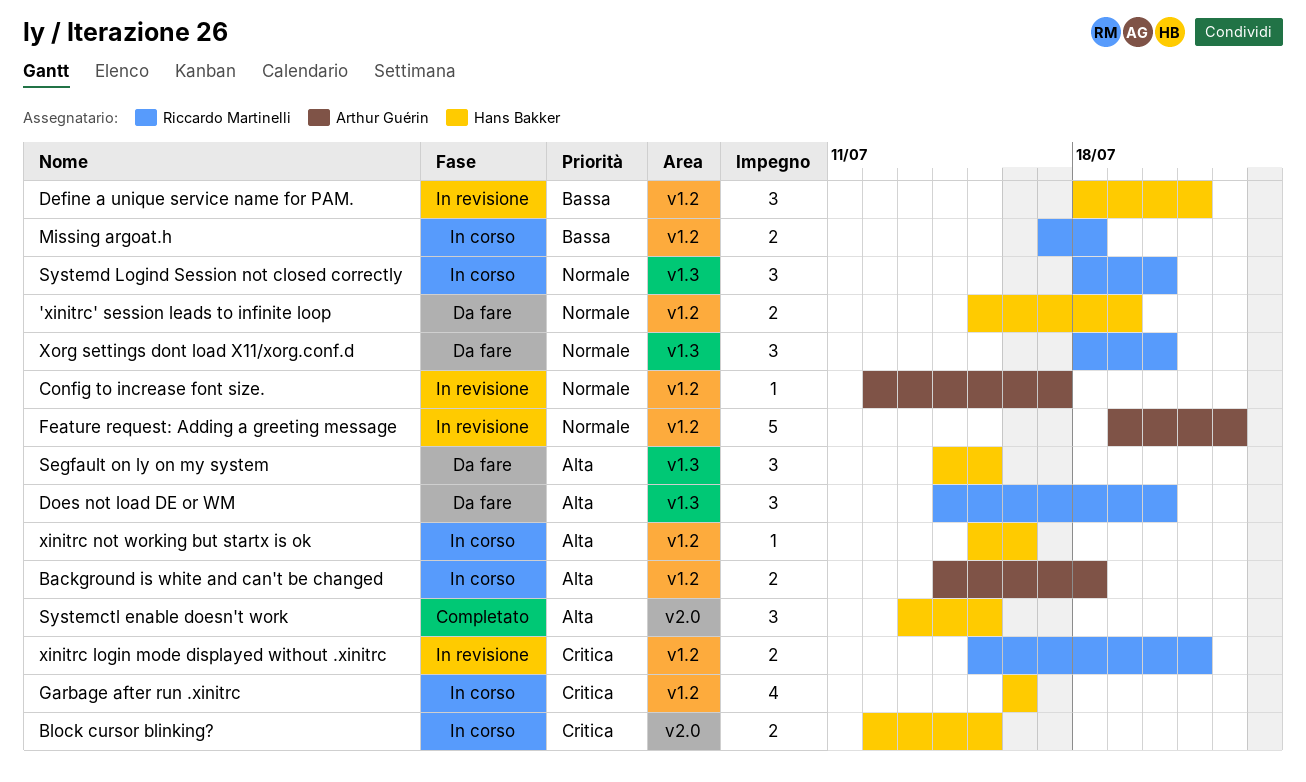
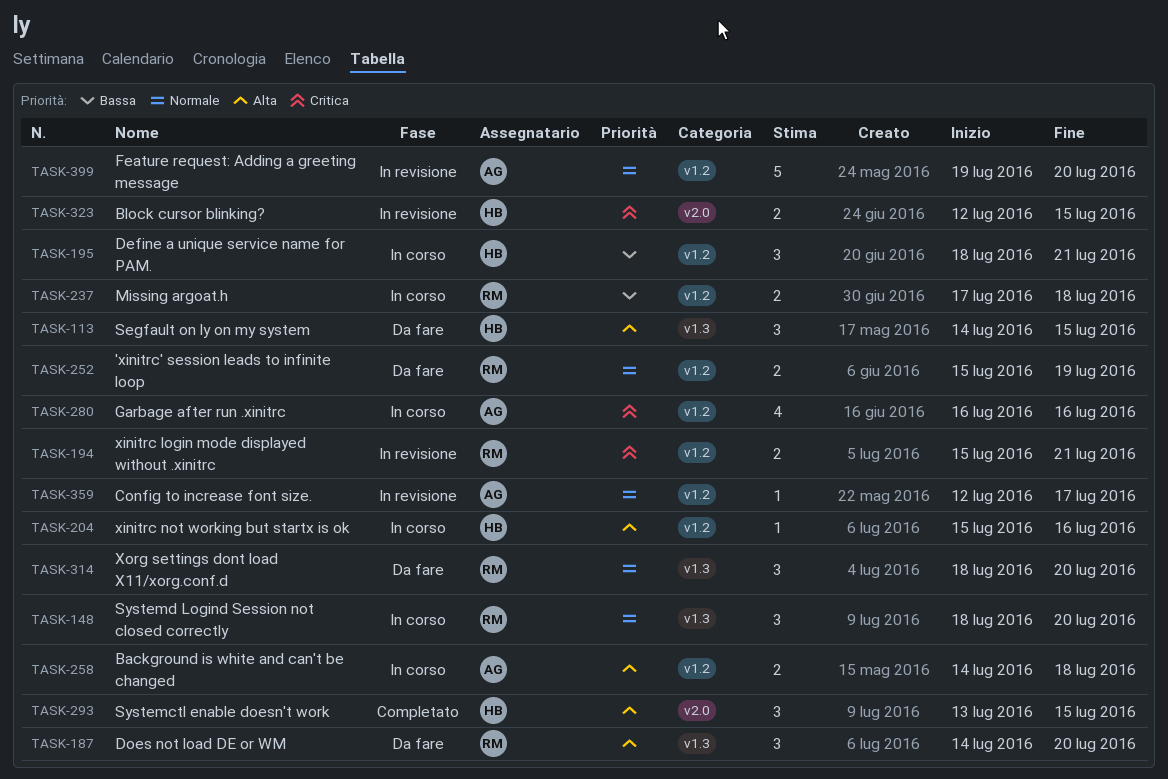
'xinitrc' session leads to infinite loop, owner: Hans Bakker -> Riccardo Martinelli
Block cursor blinking?, status: In corso -> In revisione
Define a unique service name for PAM., status: In revisione -> In corso
Feature request: Adding a greeting message, due: Jul 22 -> Jul 20
Garbage after run .xinitrc, owner: Hans Bakker -> Arthur Guérin

